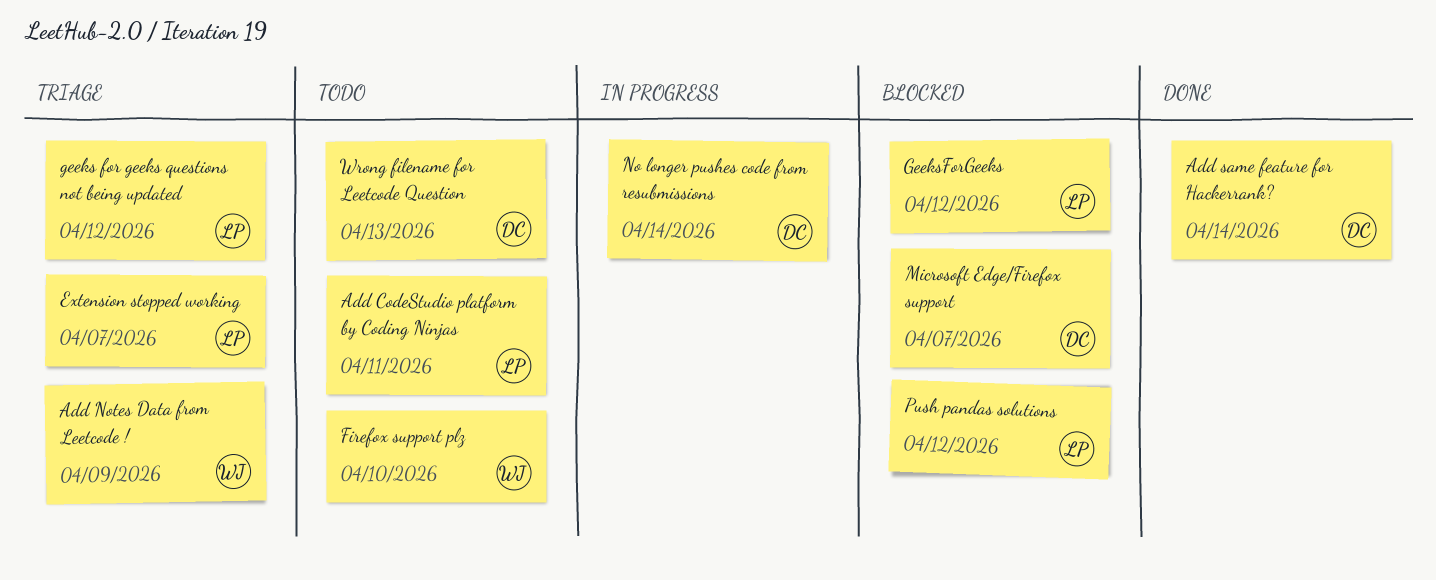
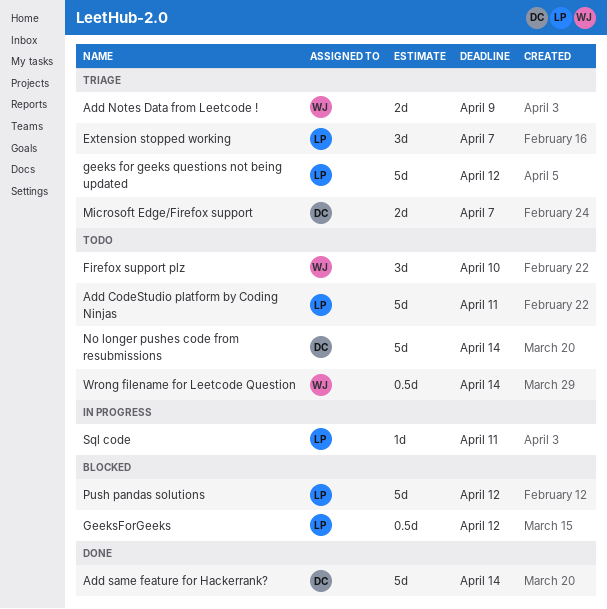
Microsoft Edge/Firefox support, status: Blocked -> Triage
No longer pushes code from resubmissions, status: In progress -> Todo
Sql code: none -> present
Wrong filename for Leetcode Question, owner: DC -> WJ
Wrong filename for Leetcode Question, due: Apr 13 -> Apr 14

